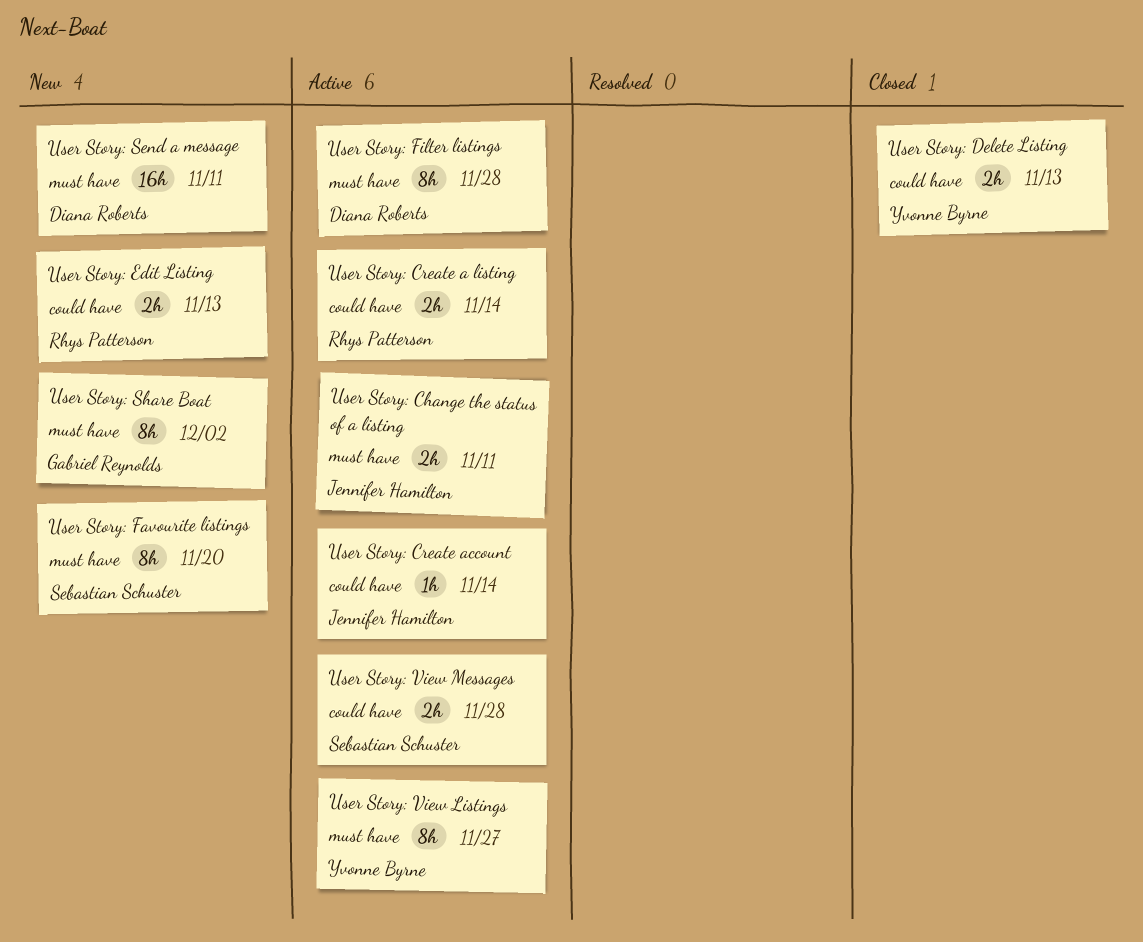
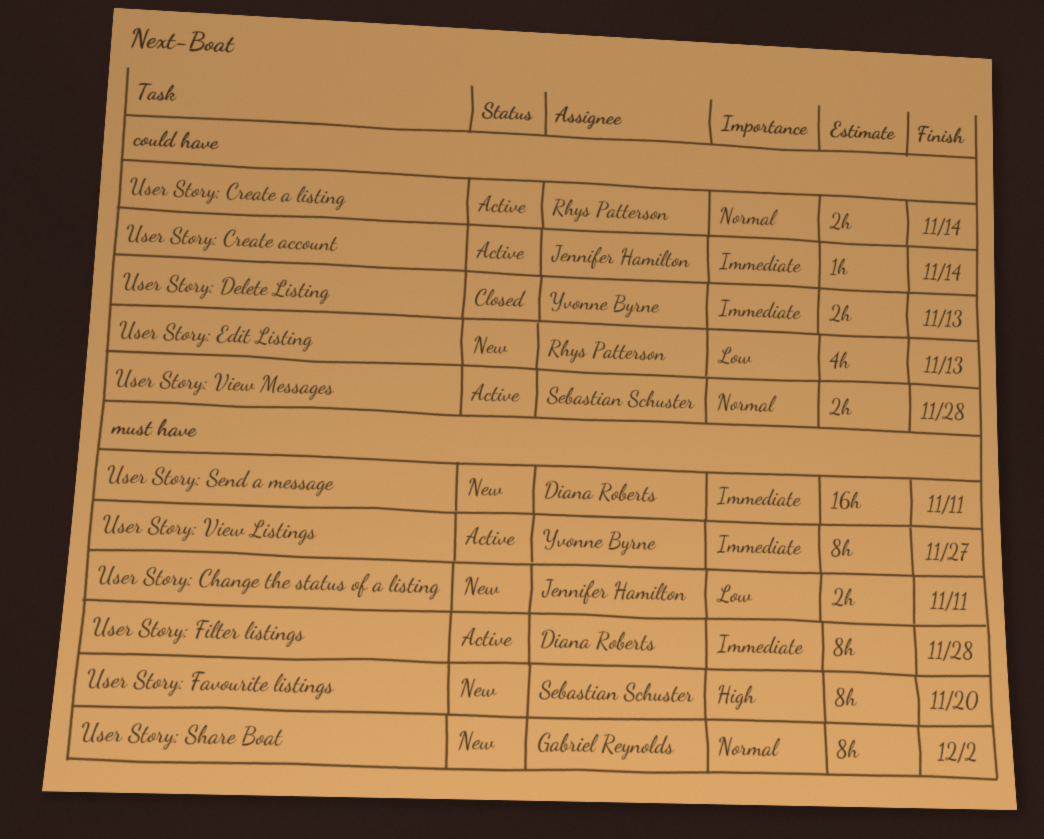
User Story: Change the status of a listing, status: Active -> New
User Story: Edit Listing, estimate: 2h -> 4h

